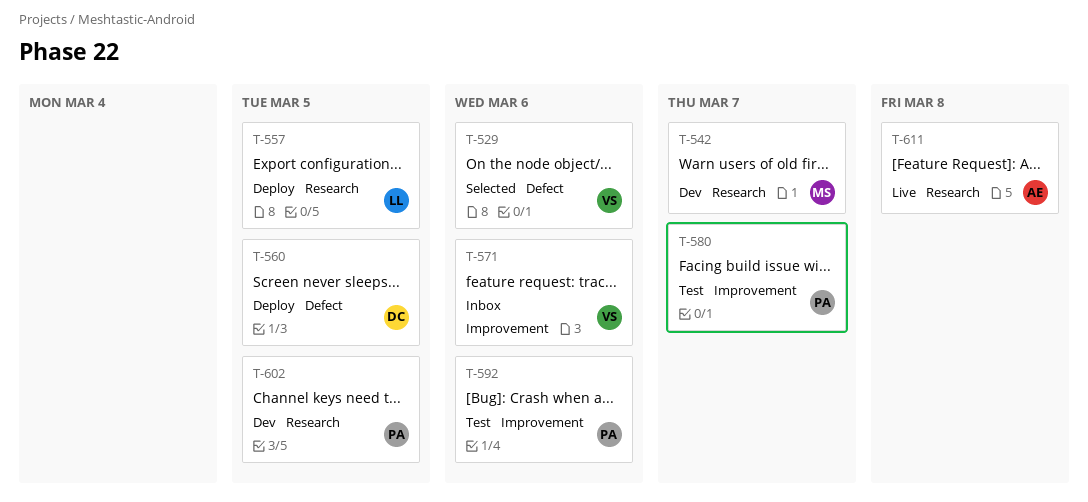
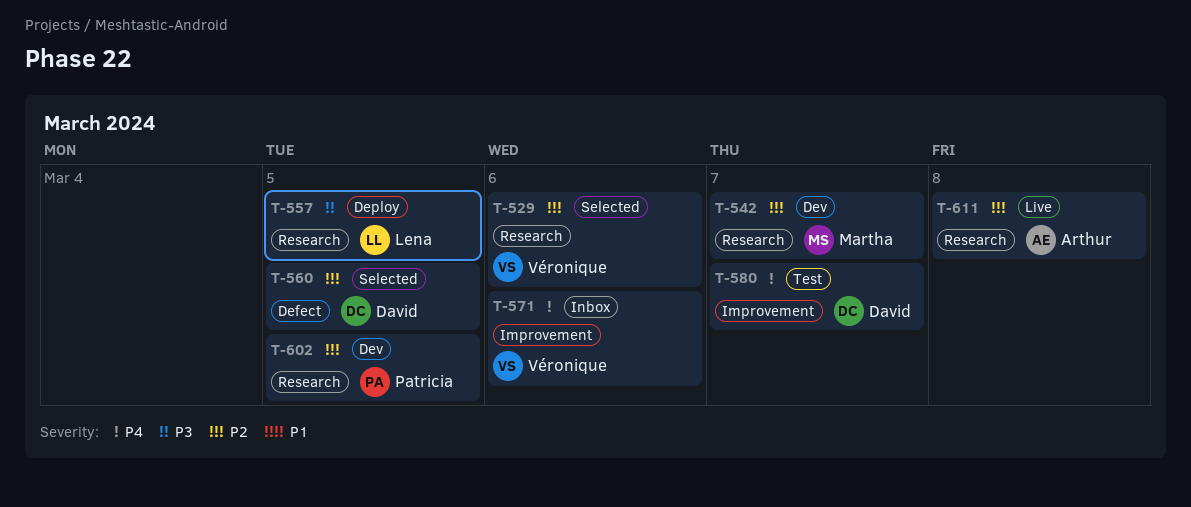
T-529, label: Defect -> Research
T-560, status: Deploy -> Selected
T-580, owner: Patricia -> David
T-592: present -> none

